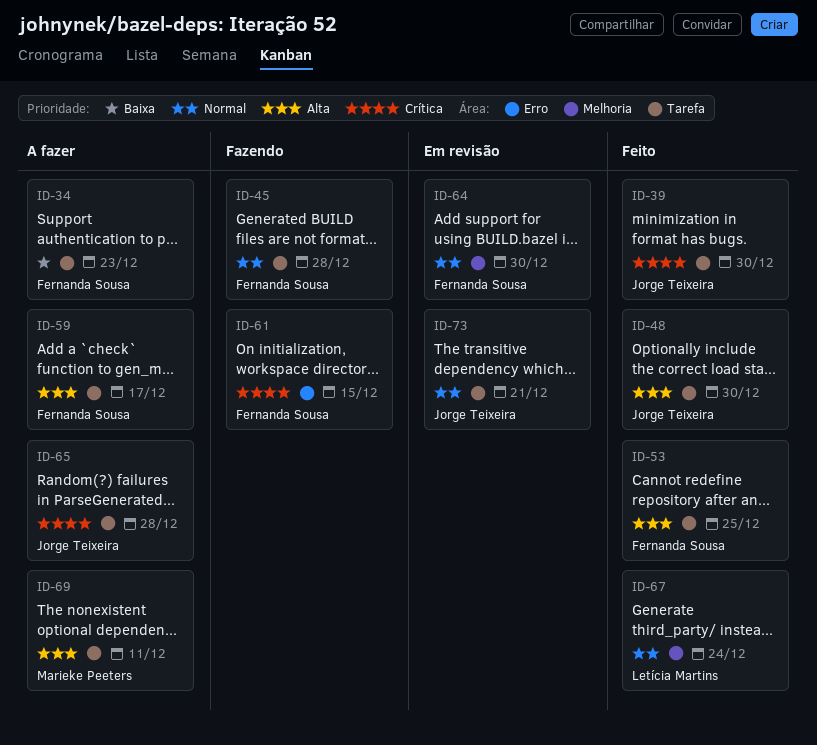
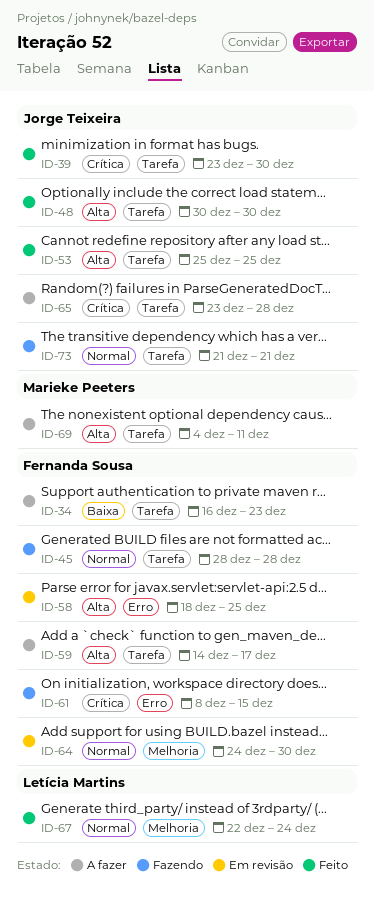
ID-53, owner: Fernanda Sousa -> Jorge Teixeira
ID-58: none -> present
ID-73, status: Em revisão -> Fazendo

